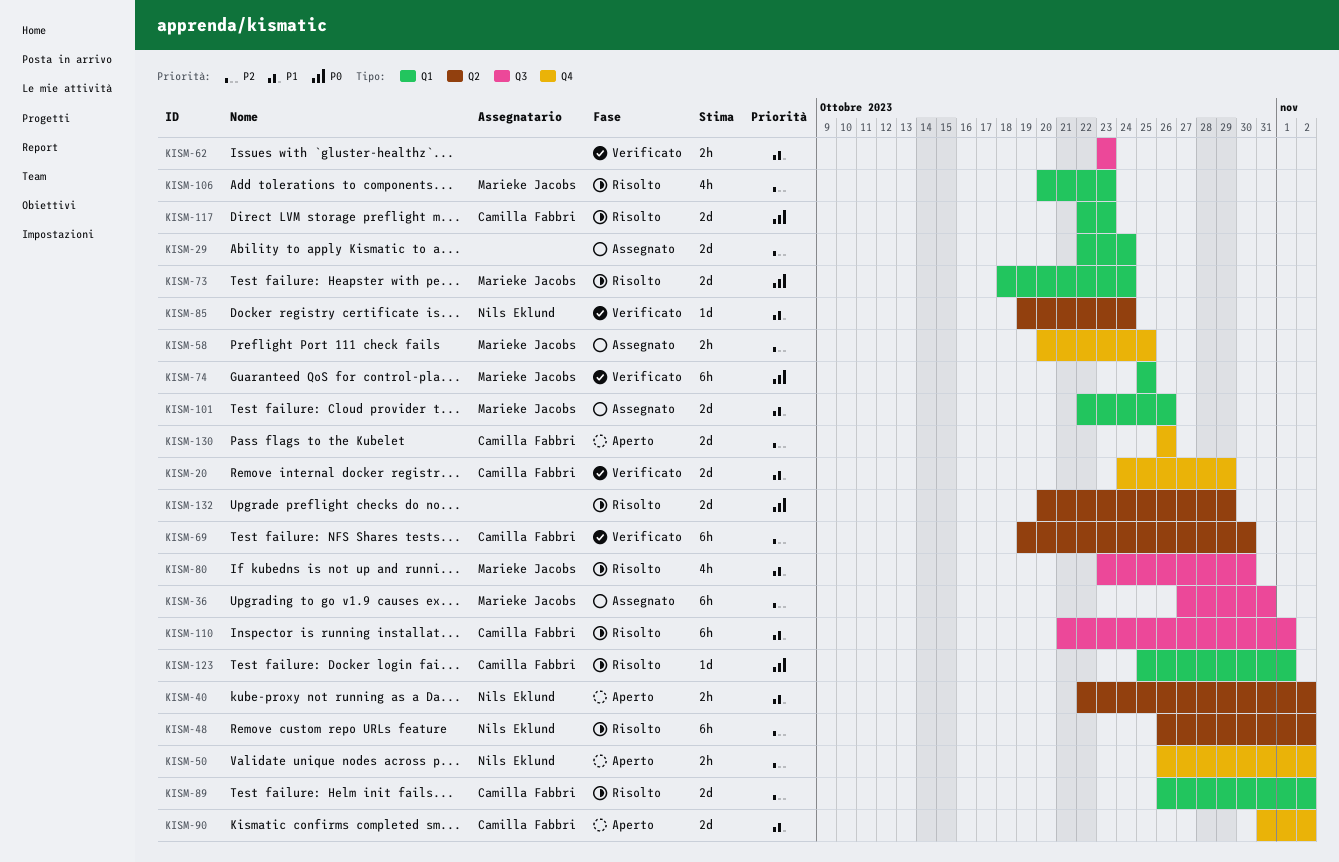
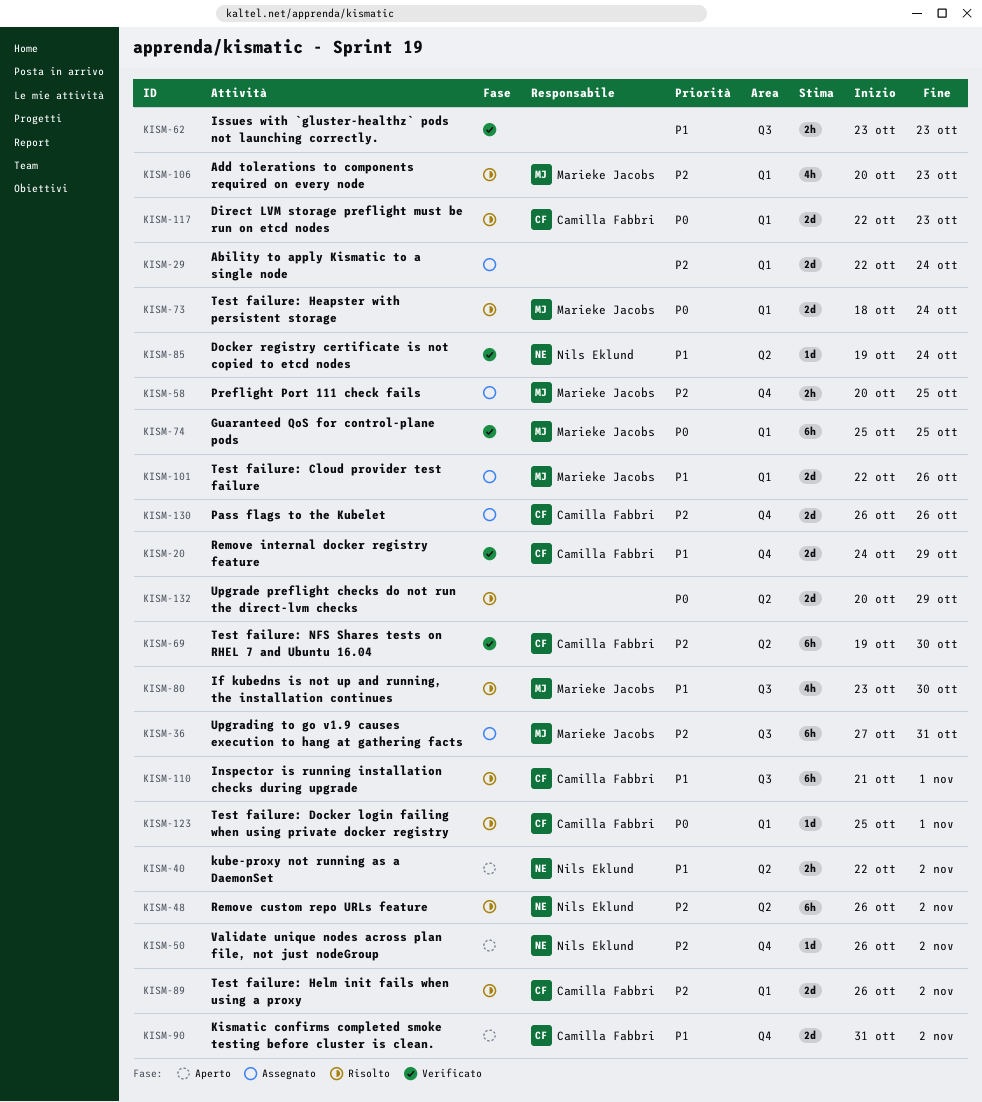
KISM-50, estimate: 2h -> 1d
KISM-130, status: Aperto -> Assegnato

